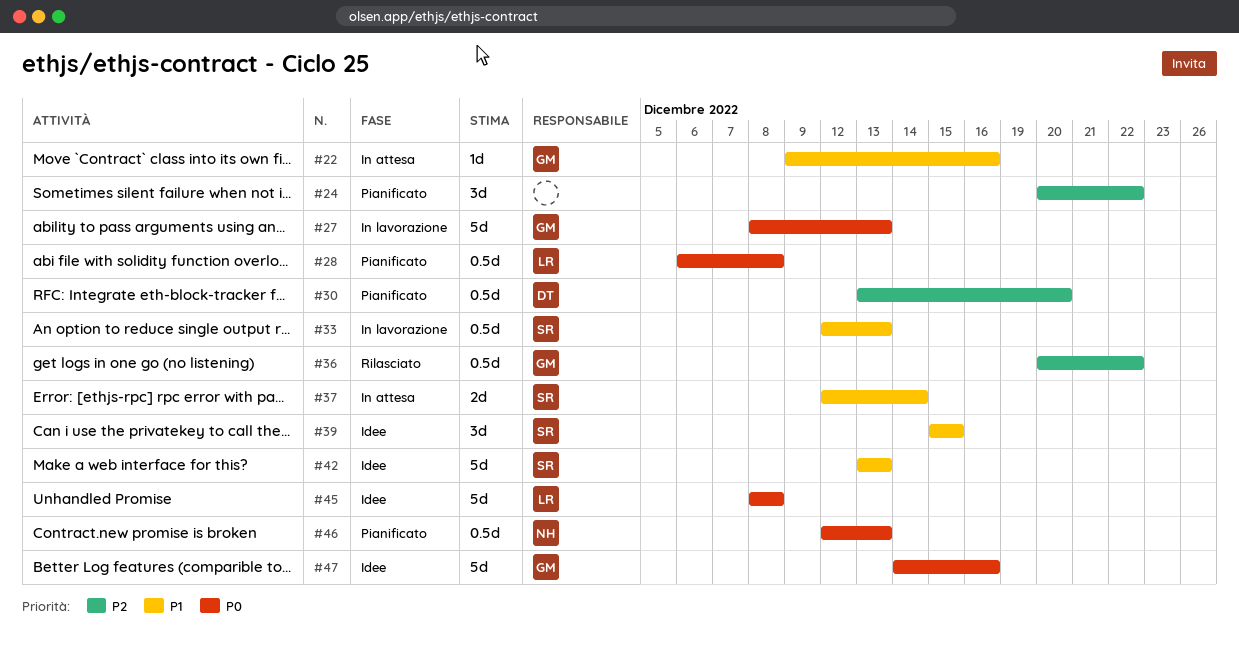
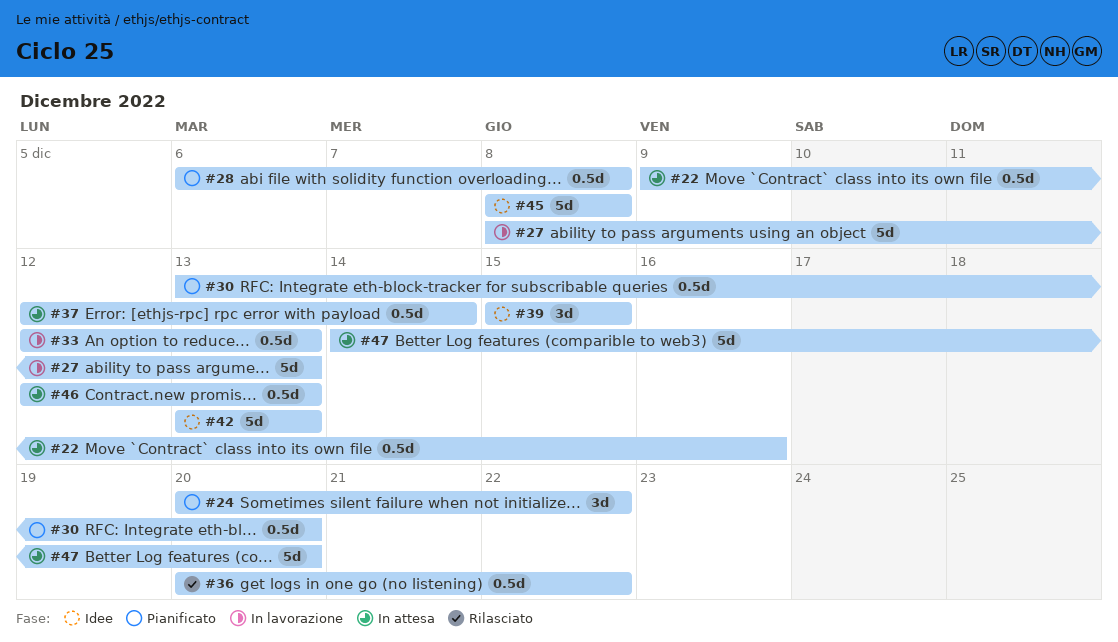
#22, estimate: 1d -> 0.5d
#37, estimate: 2d -> 0.5d
#46, status: Pianificato -> In attesa
#47, status: Idee -> In attesa
#47, due: Dec 16 -> Dec 20

